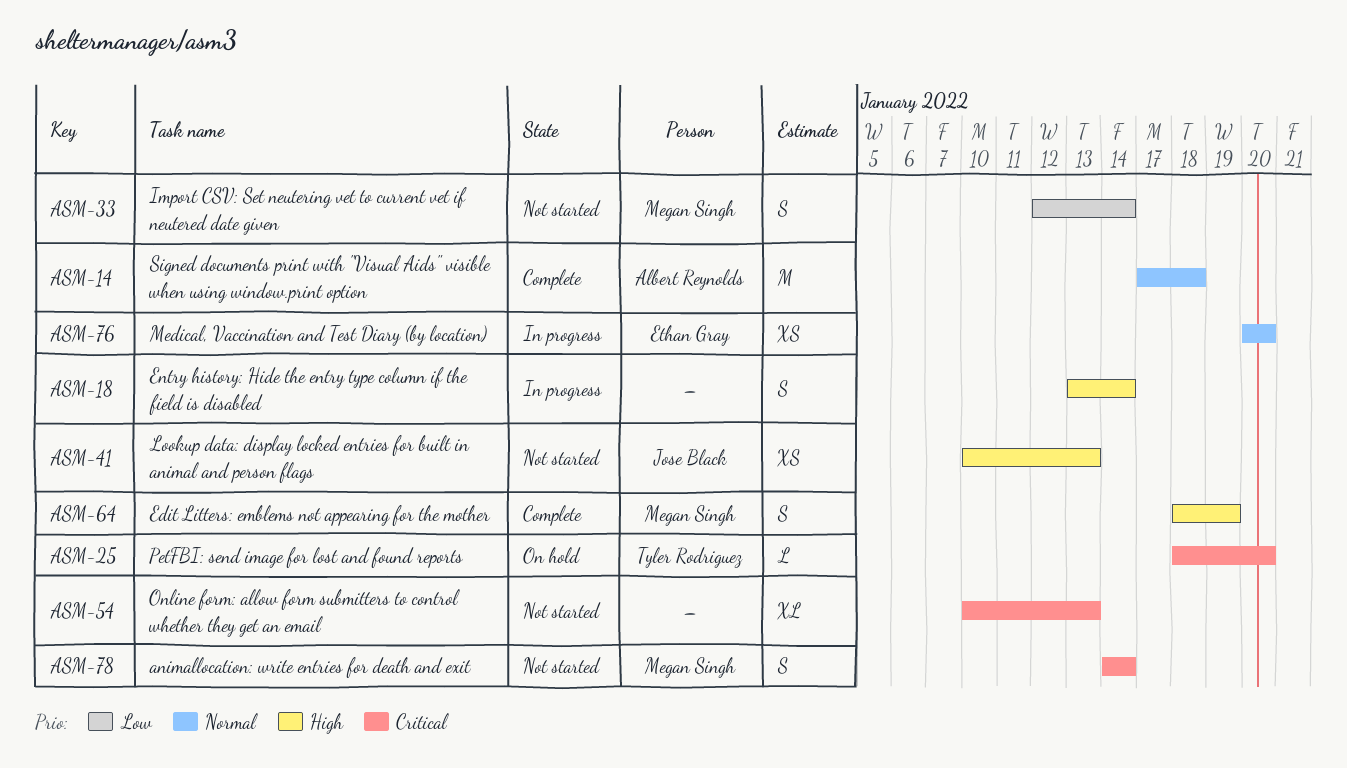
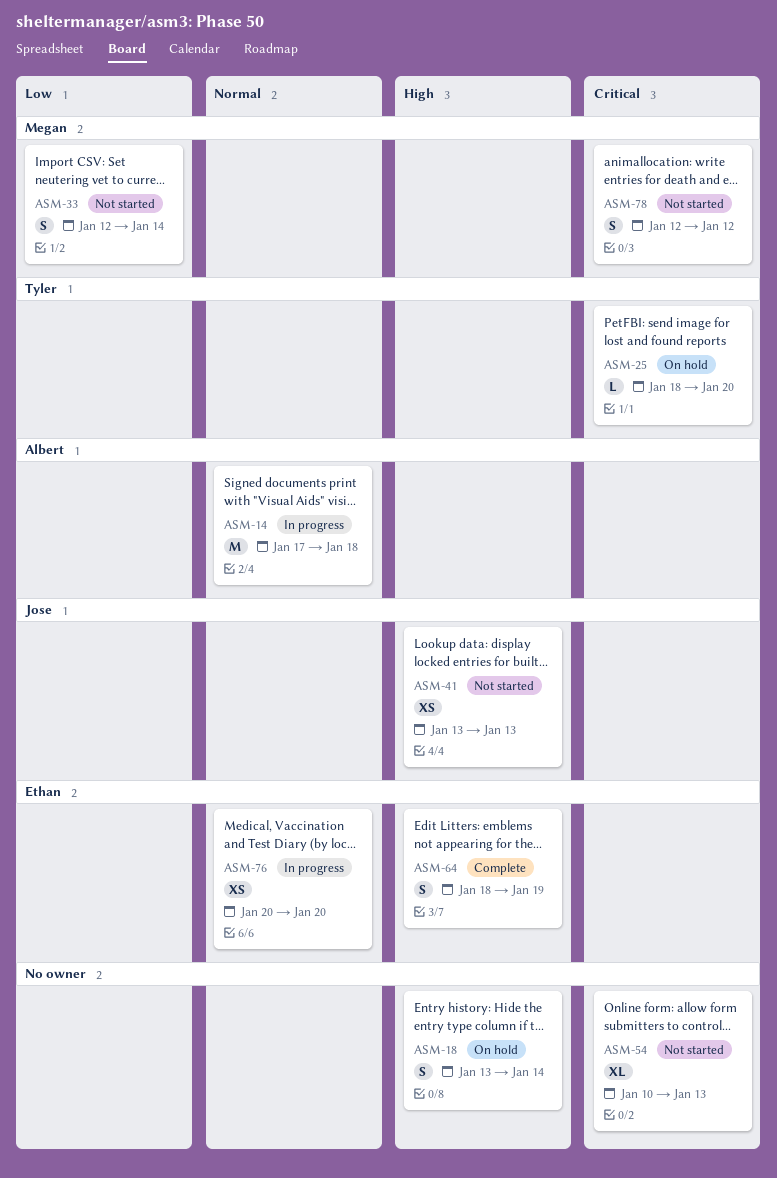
ASM-14, status: Complete -> In progress
ASM-18, status: In progress -> On hold
ASM-41, start: Jan 10 -> Jan 13
ASM-64, owner: Megan Singh -> Ethan Gray
ASM-78, start: Jan 14 -> Jan 12
ASM-78, due: Jan 14 -> Jan 12

